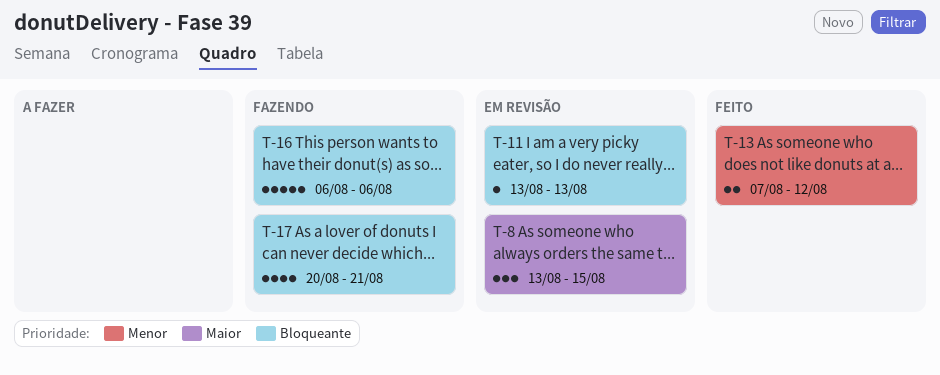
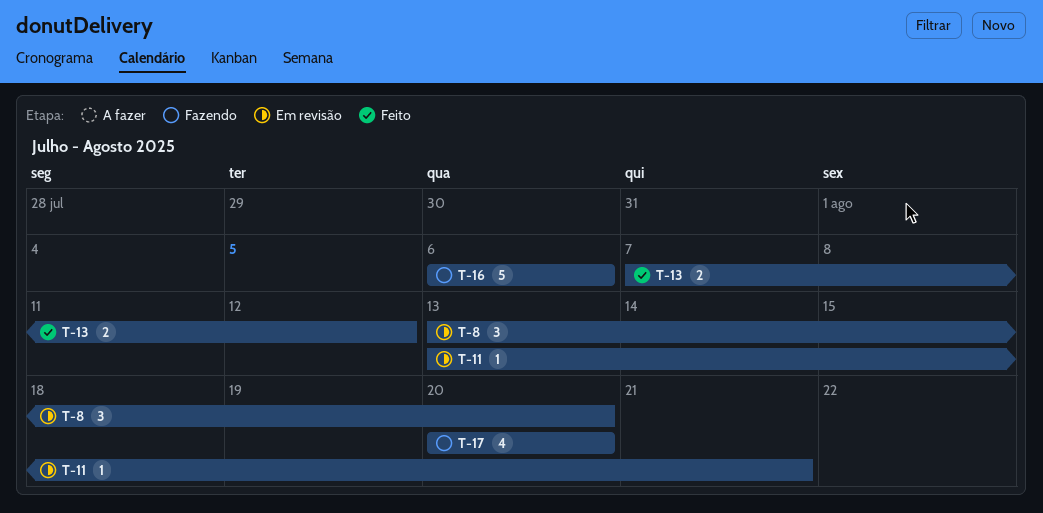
T-8, due: Aug 15 -> Aug 20
T-11, due: Aug 13 -> Aug 21
T-17, due: Aug 21 -> Aug 20

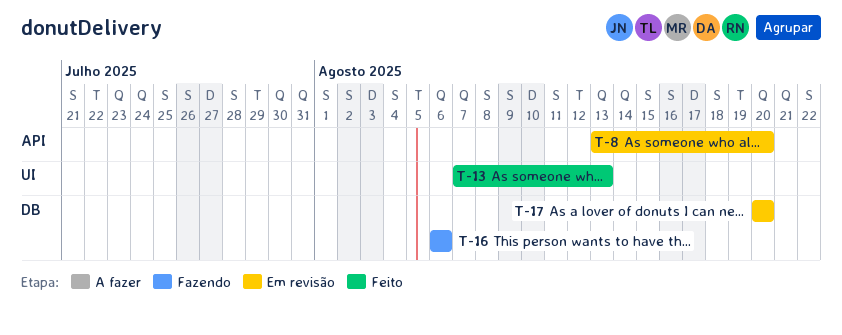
T-11: present -> none
T-13, due: Aug 12 -> Aug 13
T-17, status: Fazendo -> Em revisão

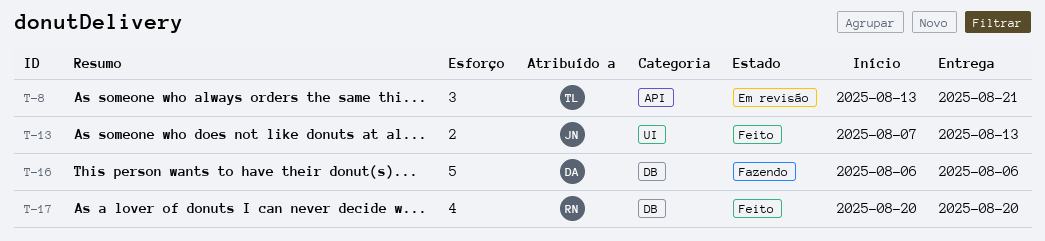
T-8, due: Aug 20 -> Aug 21
T-17, status: Em revisão -> Feito

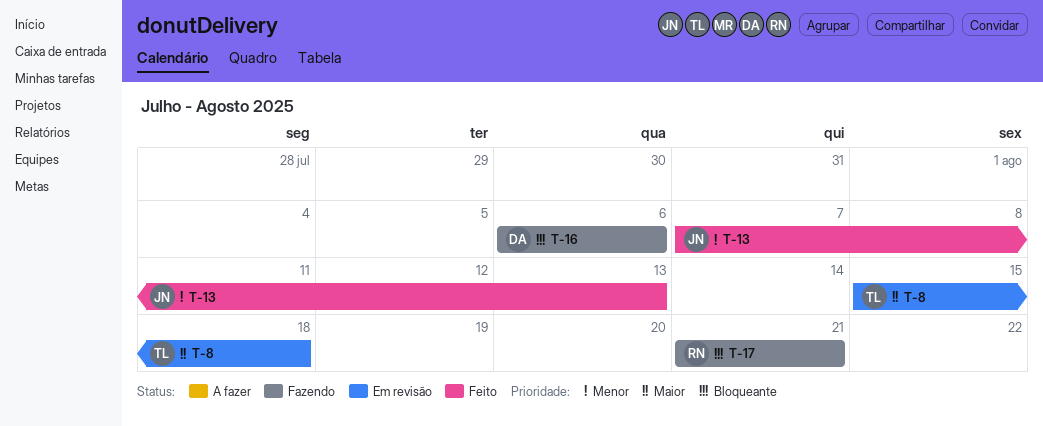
T-8, start: Aug 13 -> Aug 15
T-8, due: Aug 21 -> Aug 18
T-17, status: Feito -> Fazendo
T-17, start: Aug 20 -> Aug 21
T-17, due: Aug 20 -> Aug 21

